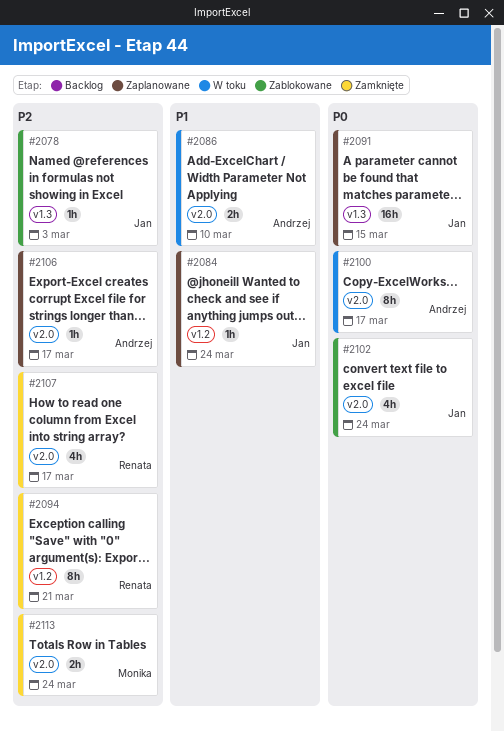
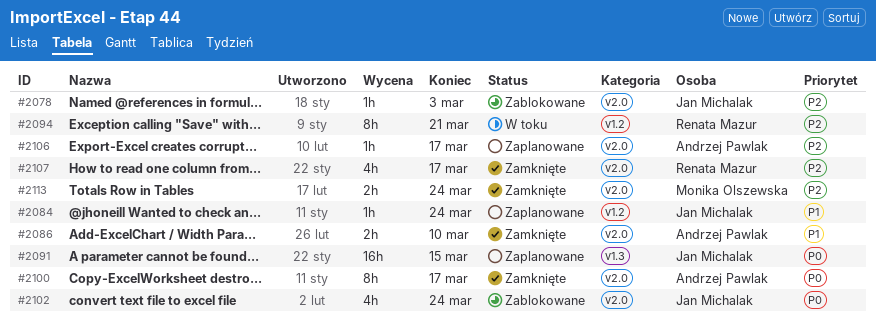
#2078, label: v1.3 -> v2.0
#2086, status: W toku -> Zamknięte
#2094, status: Zamknięte -> W toku
#2100, status: W toku -> Zamknięte

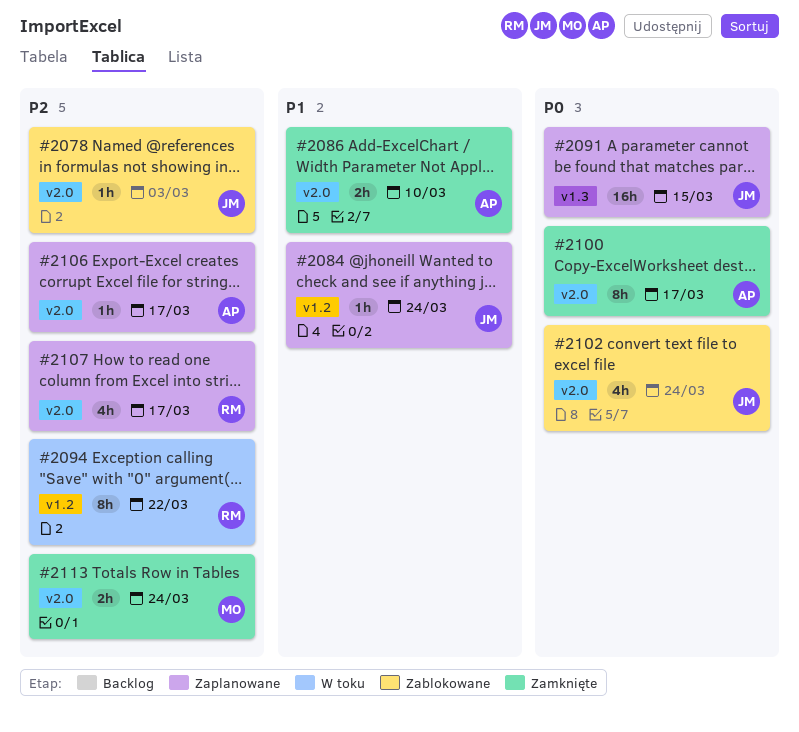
#2094, due: Mar 21 -> Mar 22
#2107, status: Zamknięte -> Zaplanowane

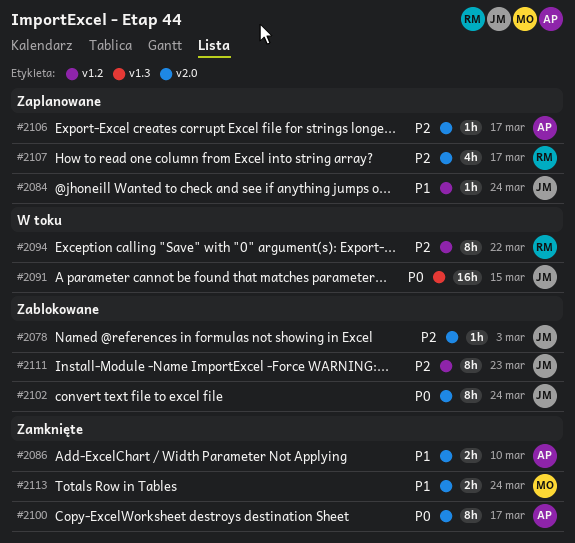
#2091, status: Zaplanowane -> W toku
#2102, estimate: 4h -> 8h
#2111: none -> present
#2113, priority: P2 -> P1

